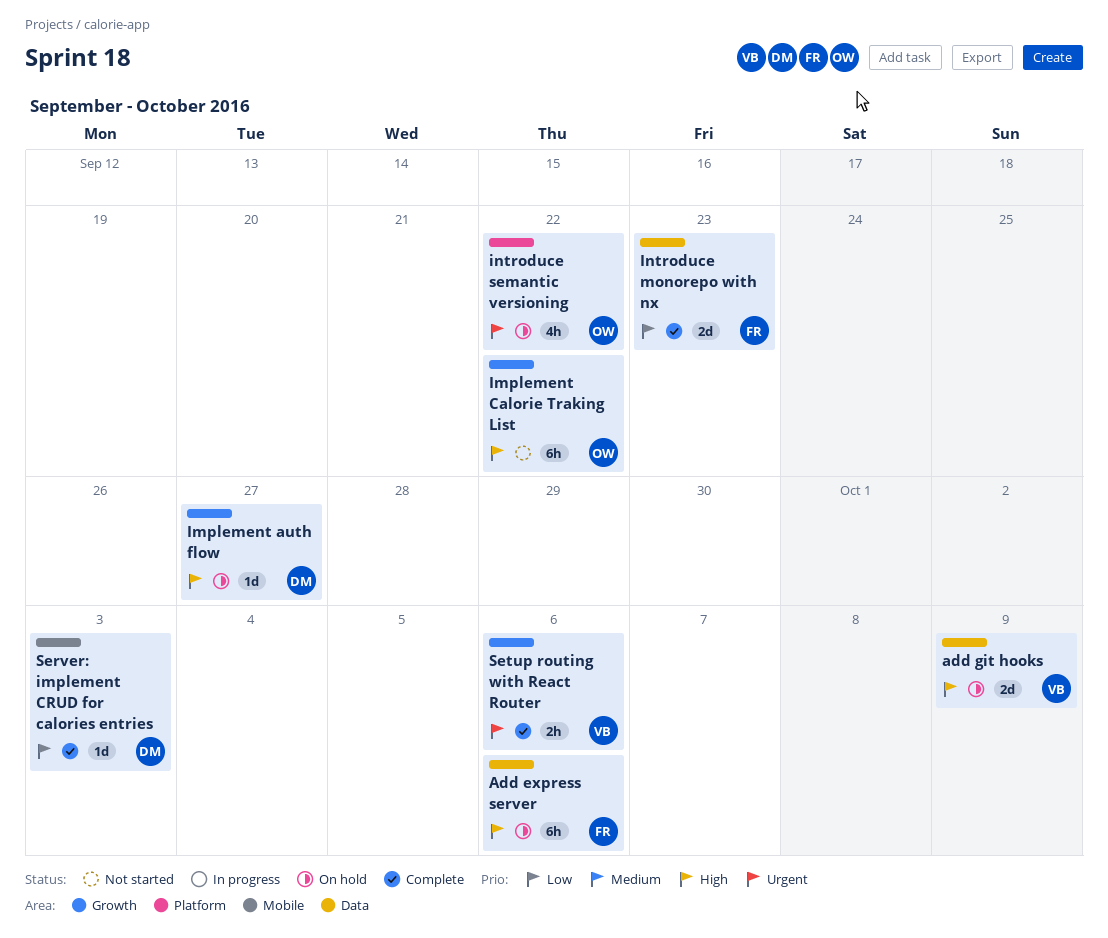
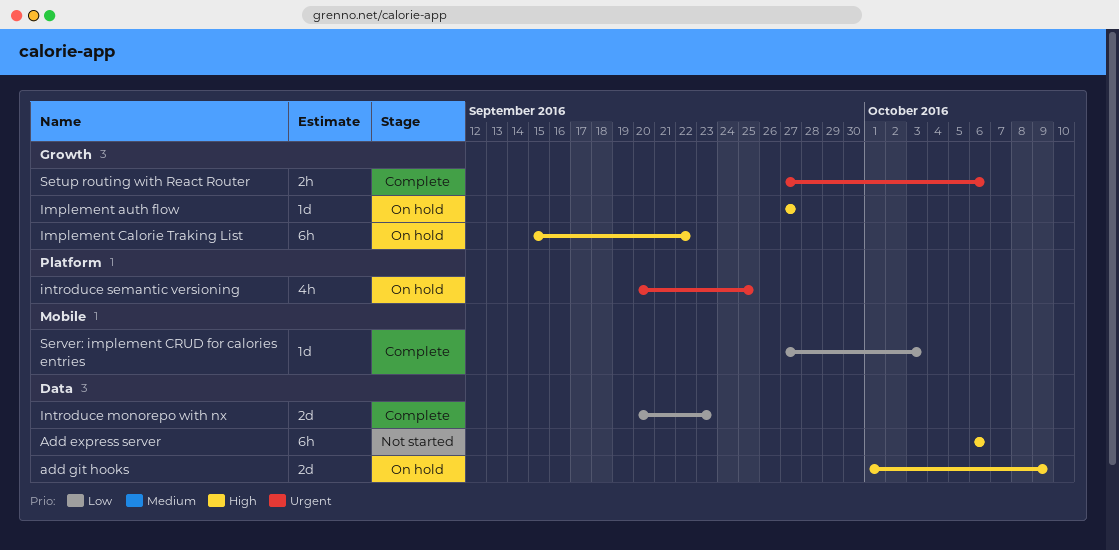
Add express server, status: On hold -> Not started
Implement Calorie Traking List, status: Not started -> On hold
introduce semantic versioning, due: Sep 22 -> Sep 25

